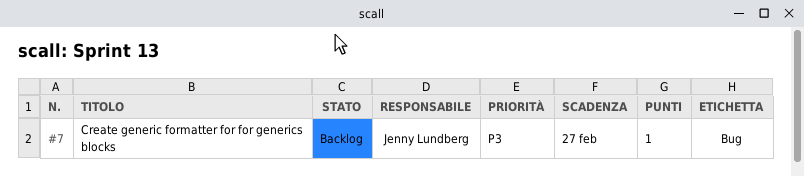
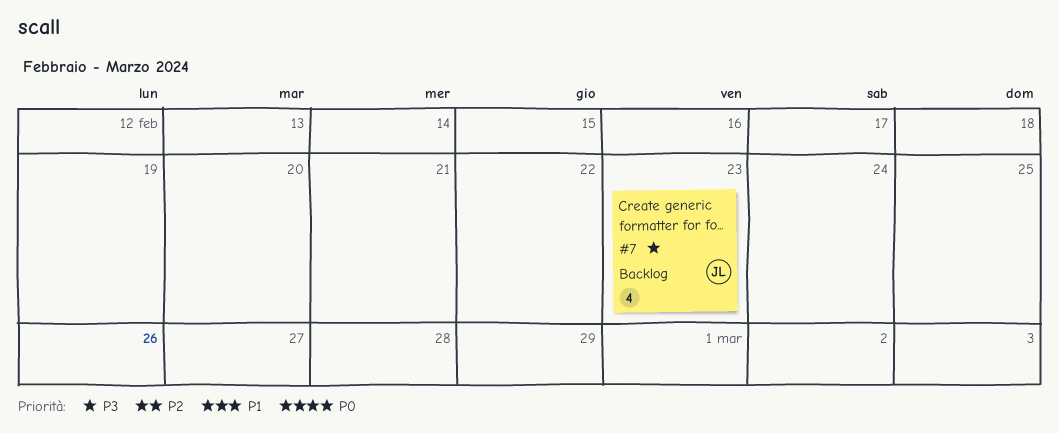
#7, estimate: 1 -> 4
#7, due: Feb 27 -> Feb 23

